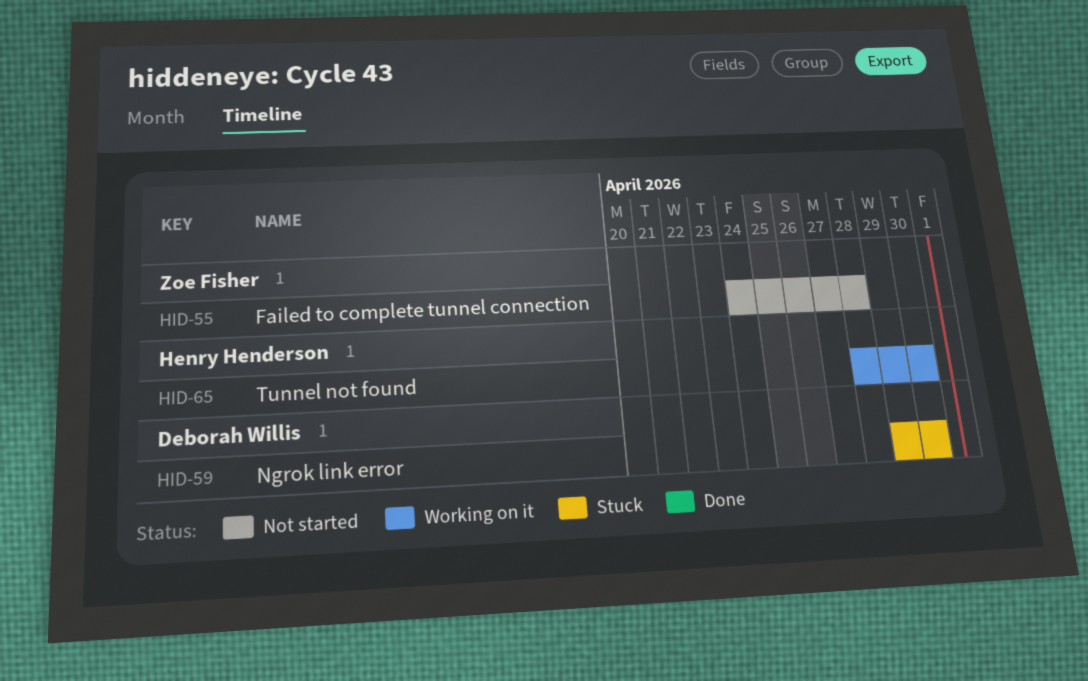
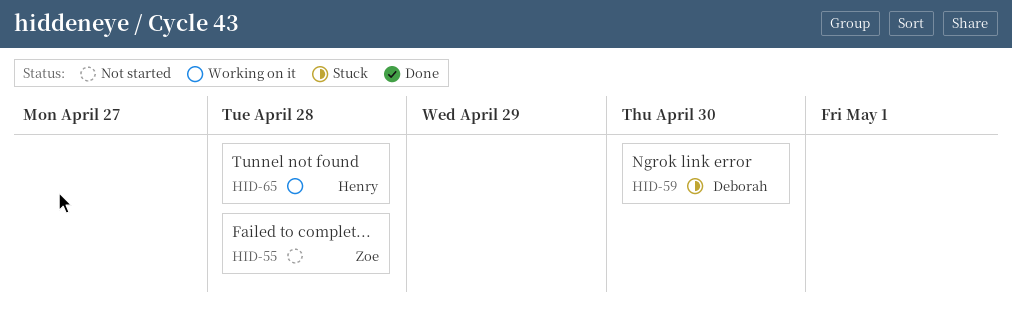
HID-65, due: Apr 30 -> Apr 28

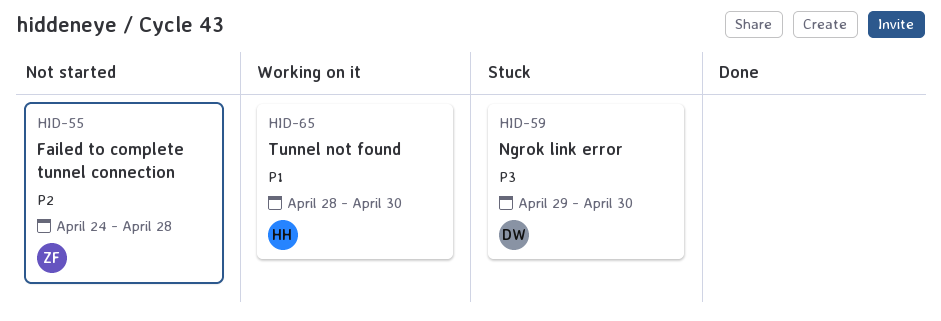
HID-65, due: Apr 28 -> Apr 30

